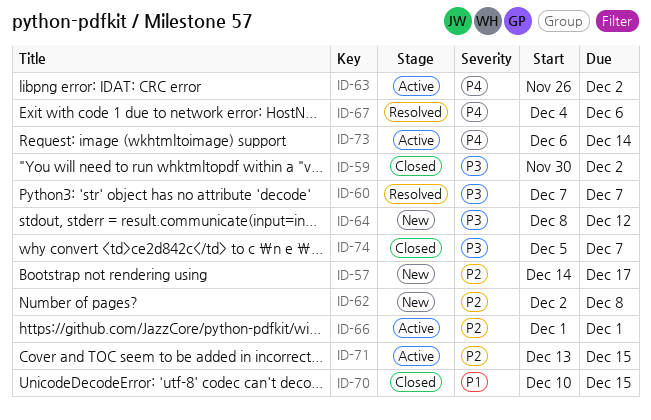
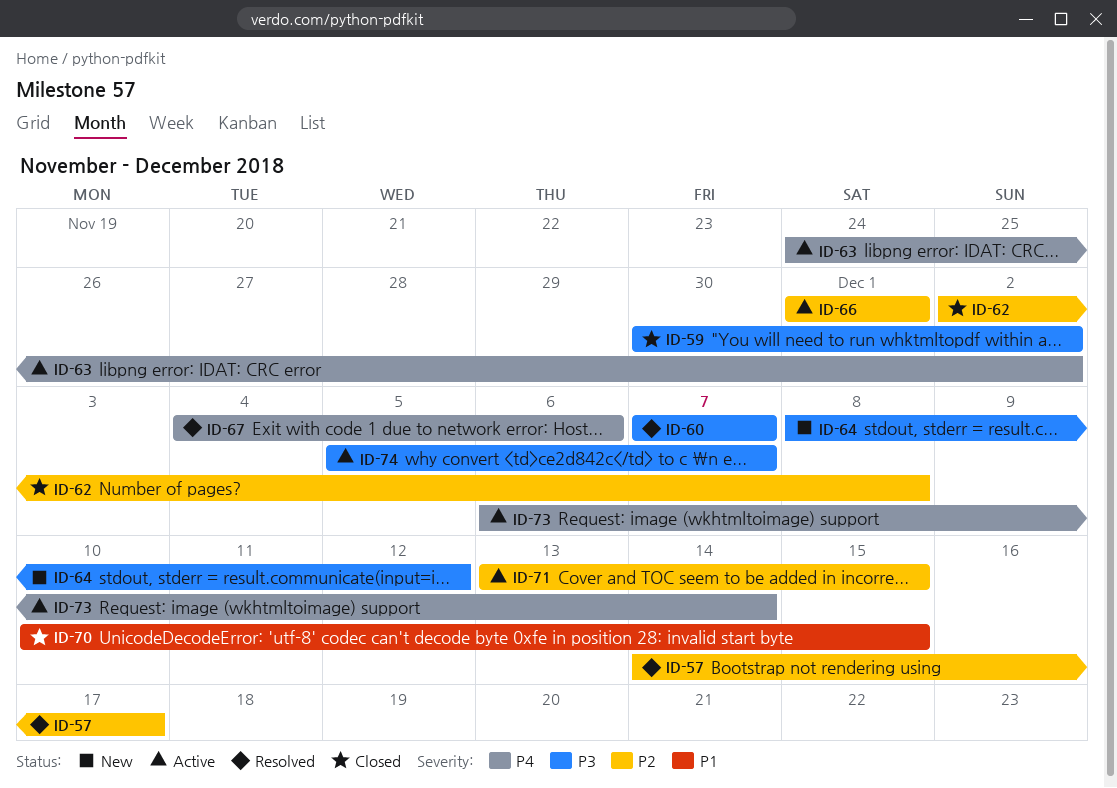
ID-57, status: New -> Resolved
ID-62, status: New -> Closed
ID-63, start: Nov 26 -> Nov 24
ID-74, status: Closed -> Active

